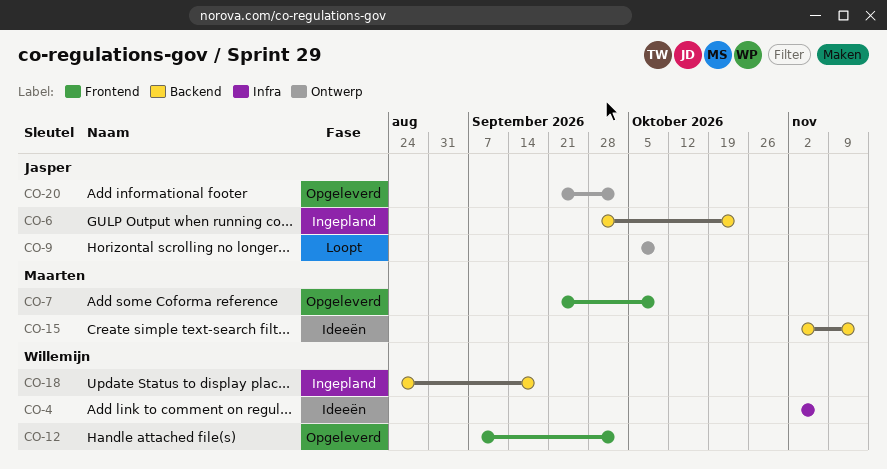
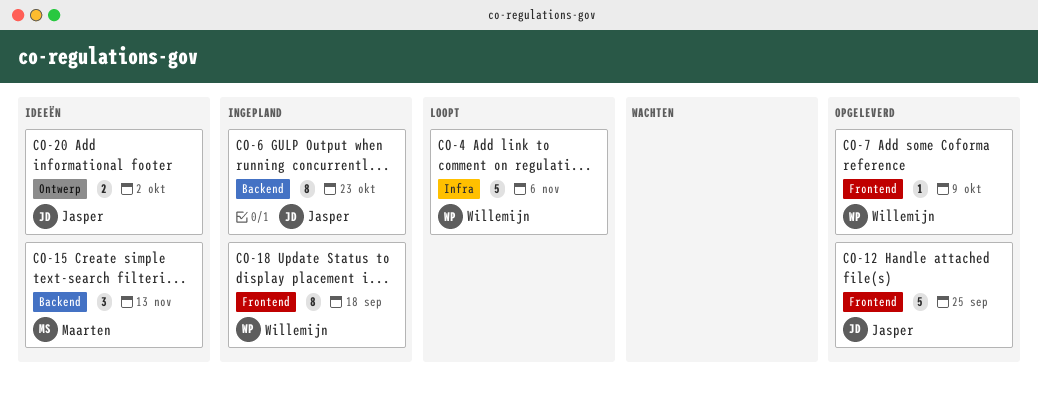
CO-4, status: Ideeën -> Loopt
CO-7, owner: Maarten -> Willemijn
CO-9: present -> none
CO-12, owner: Willemijn -> Jasper
CO-12, due: Oct 2 -> Sep 25
CO-18, label: Backend -> Frontend
CO-20, status: Opgeleverd -> Ideeën

